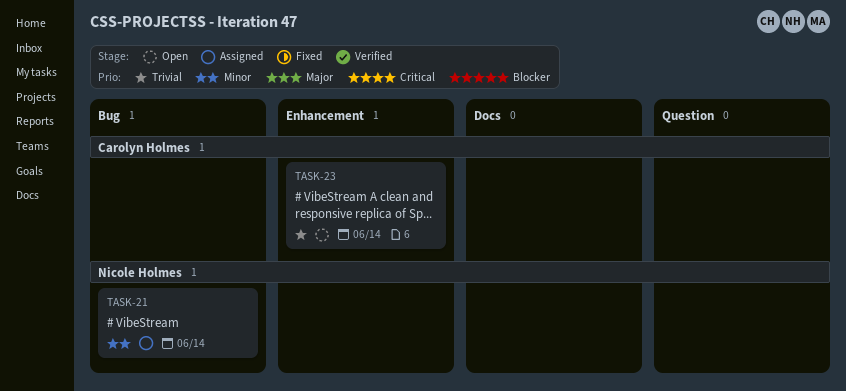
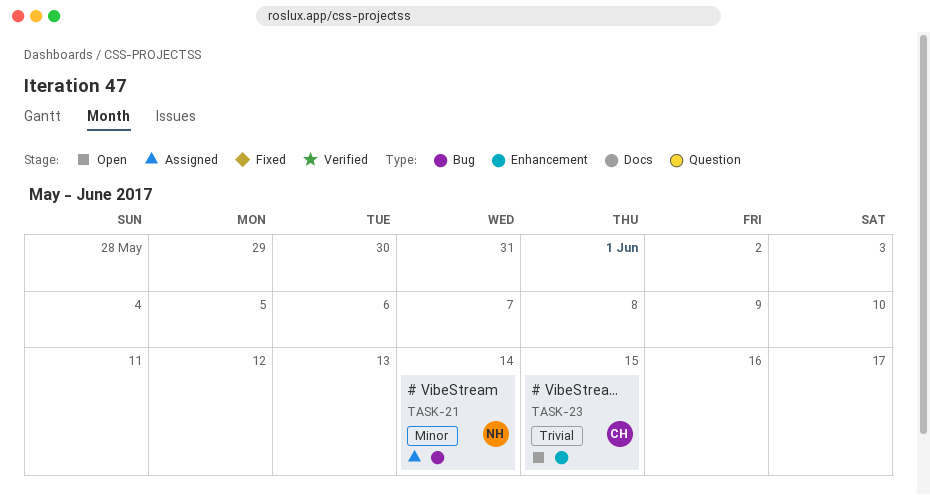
TASK-23, due: Jun 14 -> Jun 15

